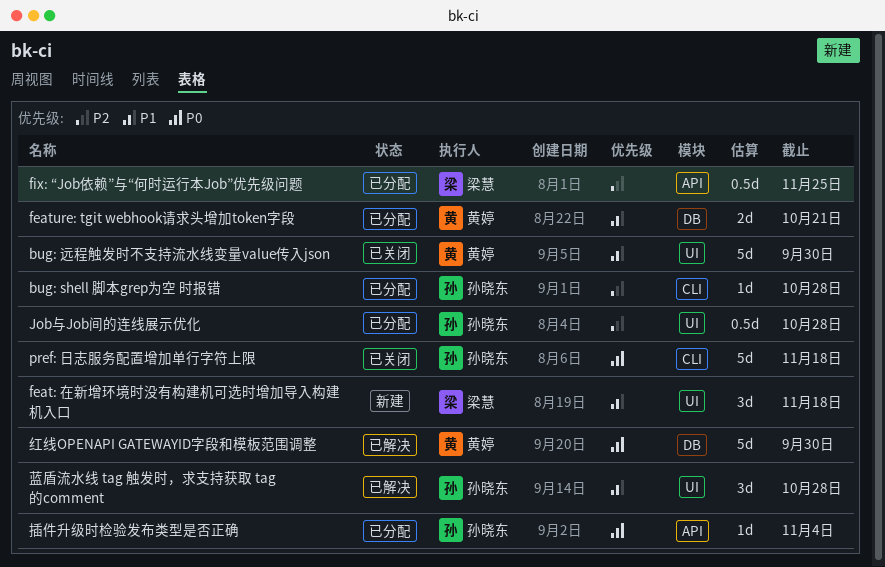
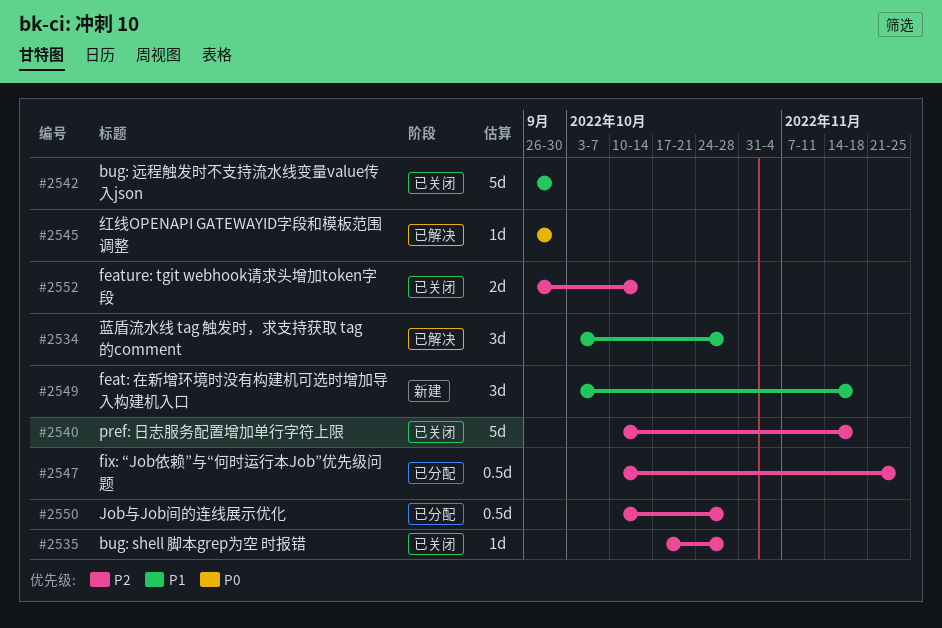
bug: shell 脚本grep为空 时报错, status: 已分配 -> 已关闭
feature: tgit webhook请求头增加token字段, status: 已分配 -> 已关闭
feature: tgit webhook请求头增加token字段, priority: P1 -> P2
feature: tgit webhook请求头增加token字段, due: Oct 21 -> Oct 14
pref: 日志服务配置增加单行字符上限, priority: P0 -> P2
插件升级时检验发布类型是否正确: present -> none
红线OPENAPI GATEWAYID字段和模板范围调整, estimate: 5d -> 1d

